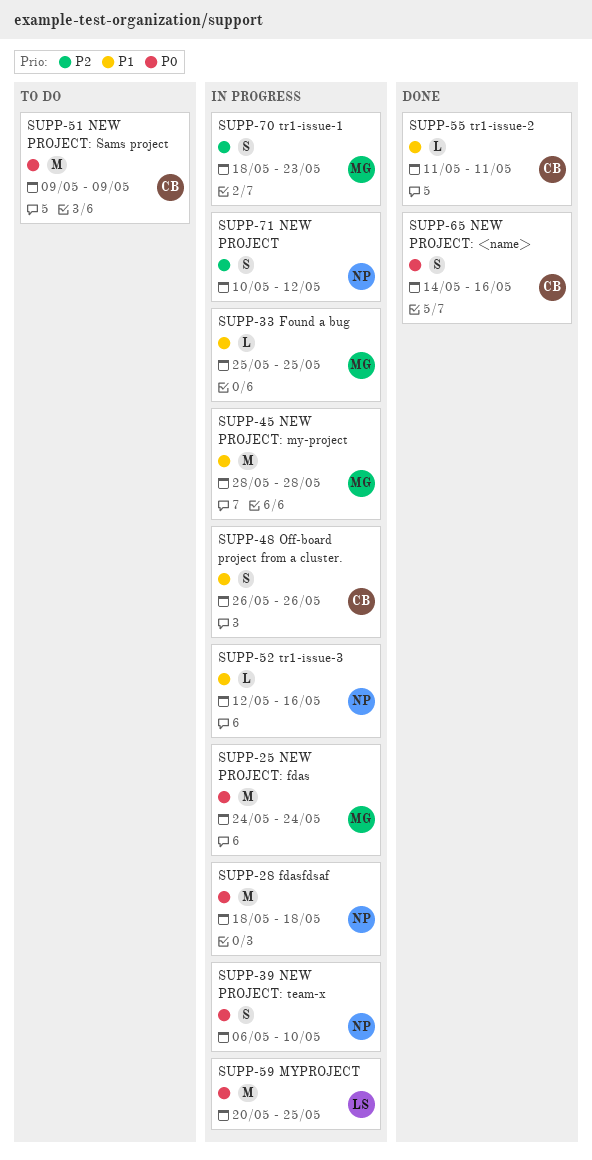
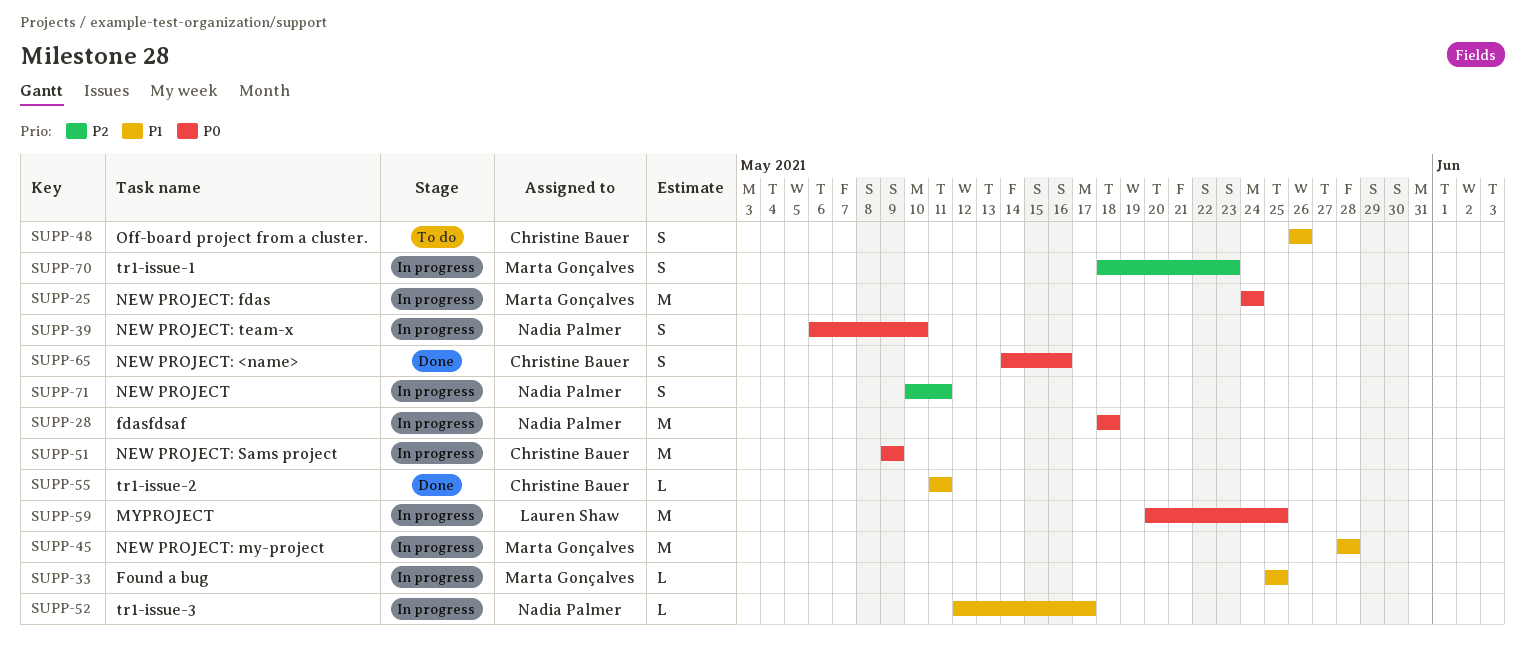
SUPP-48, status: In progress -> To do
SUPP-51, status: To do -> In progress
SUPP-52, due: May 16 -> May 17
SUPP-71, due: May 12 -> May 11

